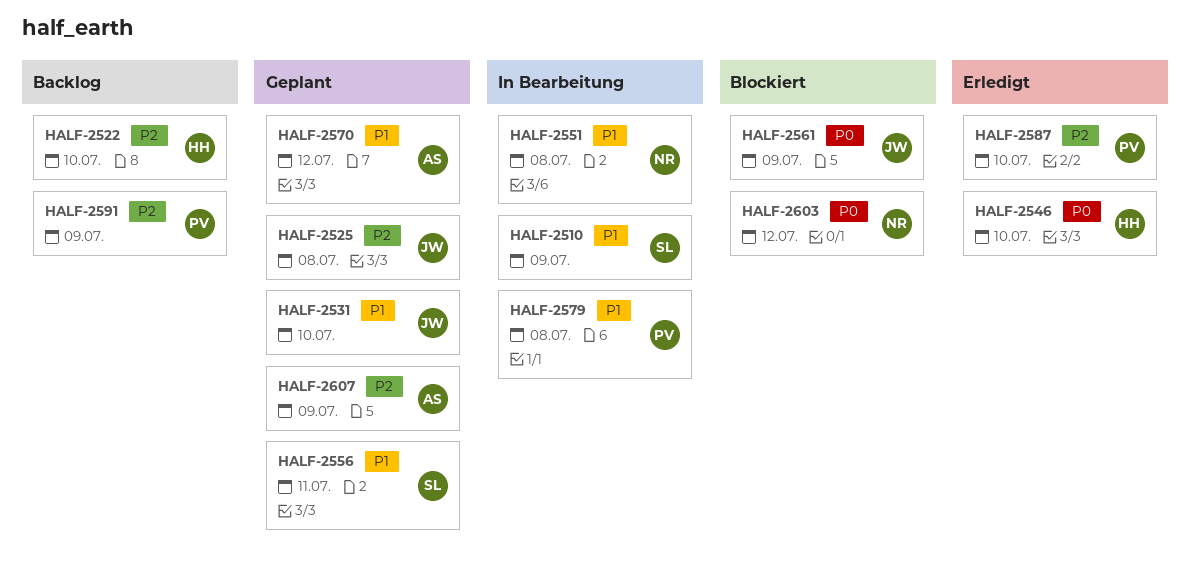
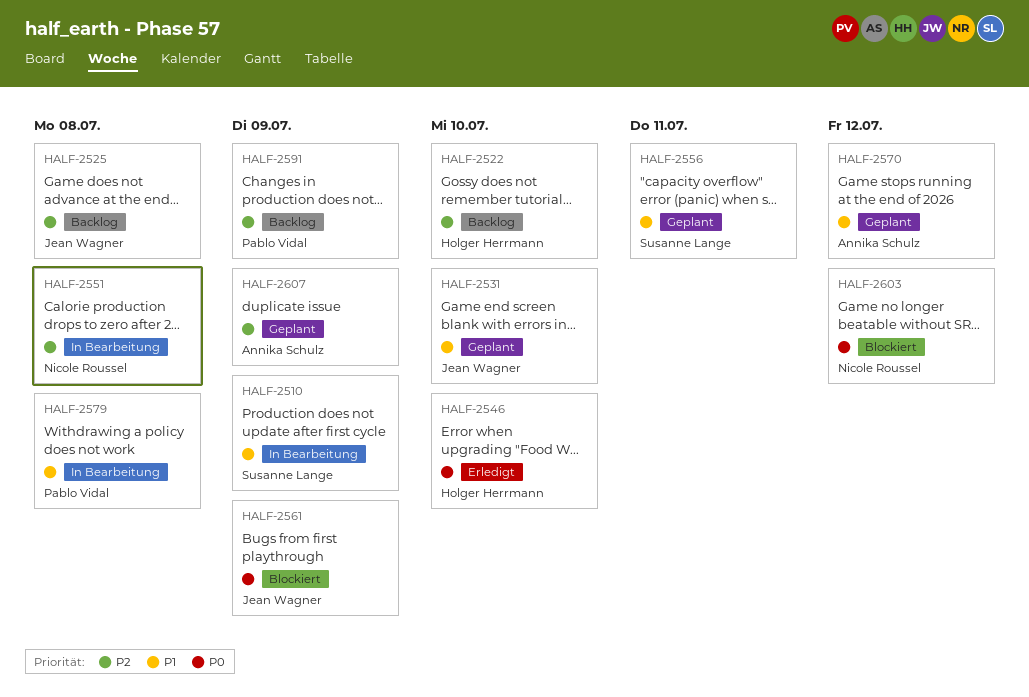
HALF-2525, status: Geplant -> Backlog
HALF-2551, priority: P1 -> P2
HALF-2587: present -> none

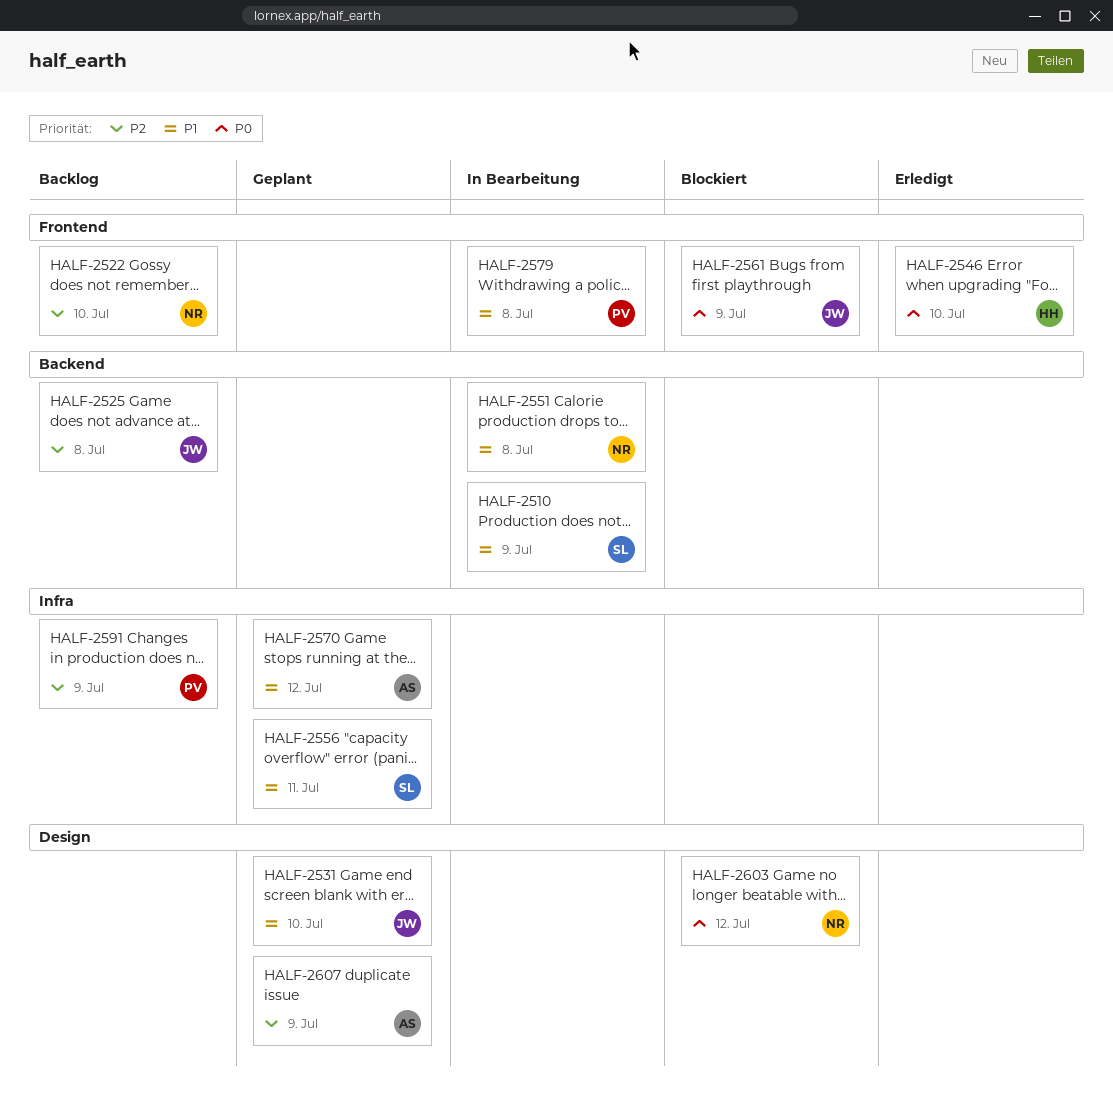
HALF-2522, owner: Holger Herrmann -> Nicole Roussel
HALF-2551, priority: P2 -> P1

